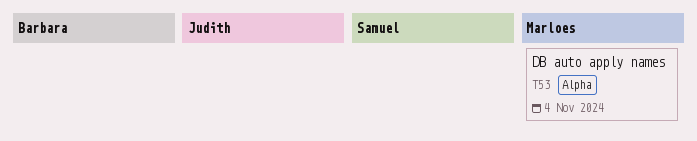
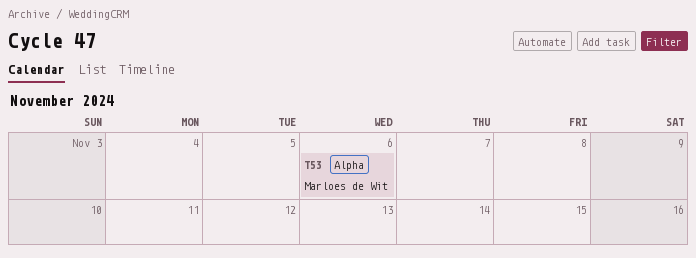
T53, due: Nov 4 -> Nov 6

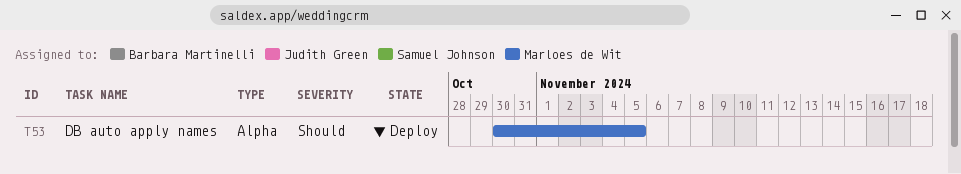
T53, due: Nov 6 -> Nov 5

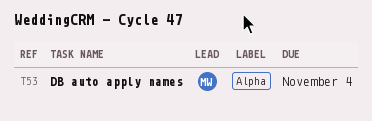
T53, due: Nov 5 -> Nov 4

